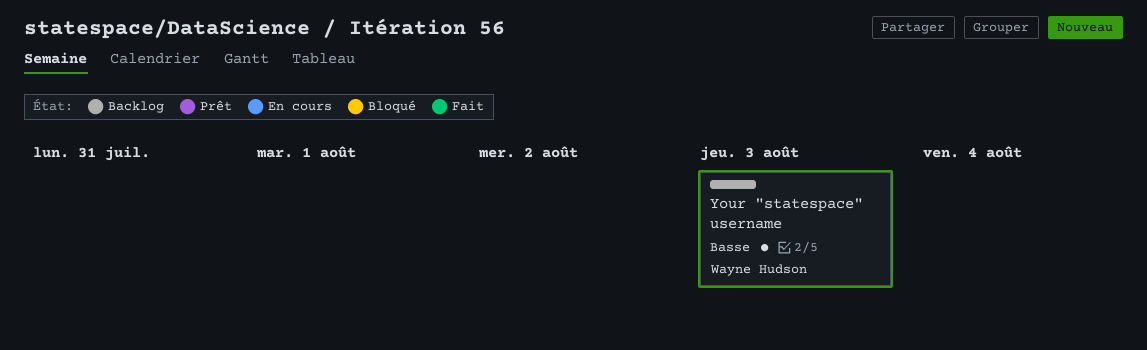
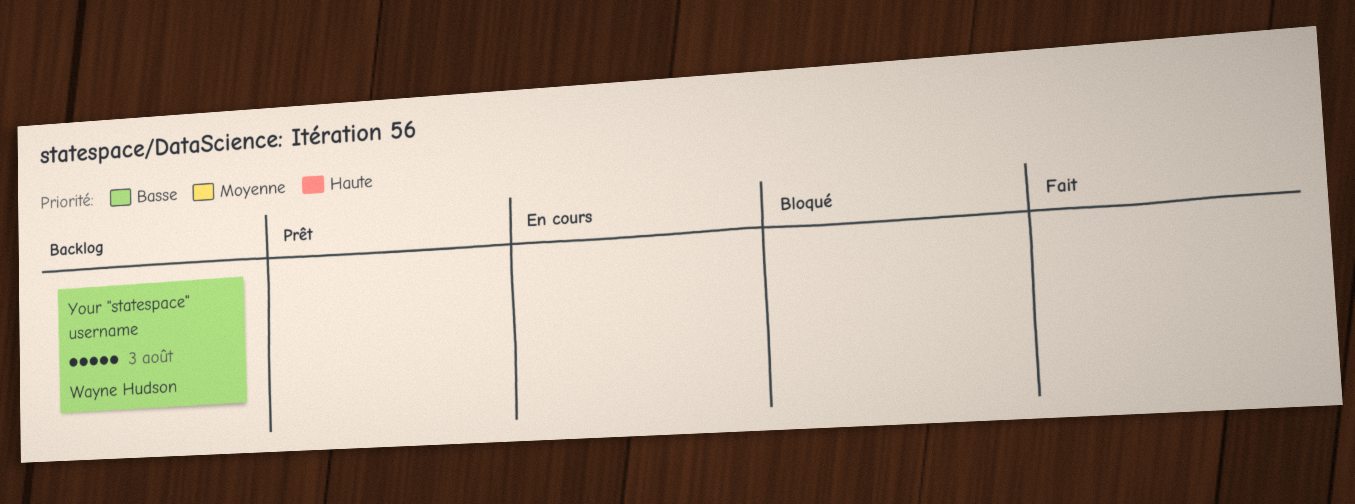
Your "statespace" username, estimate: 1 -> 5

